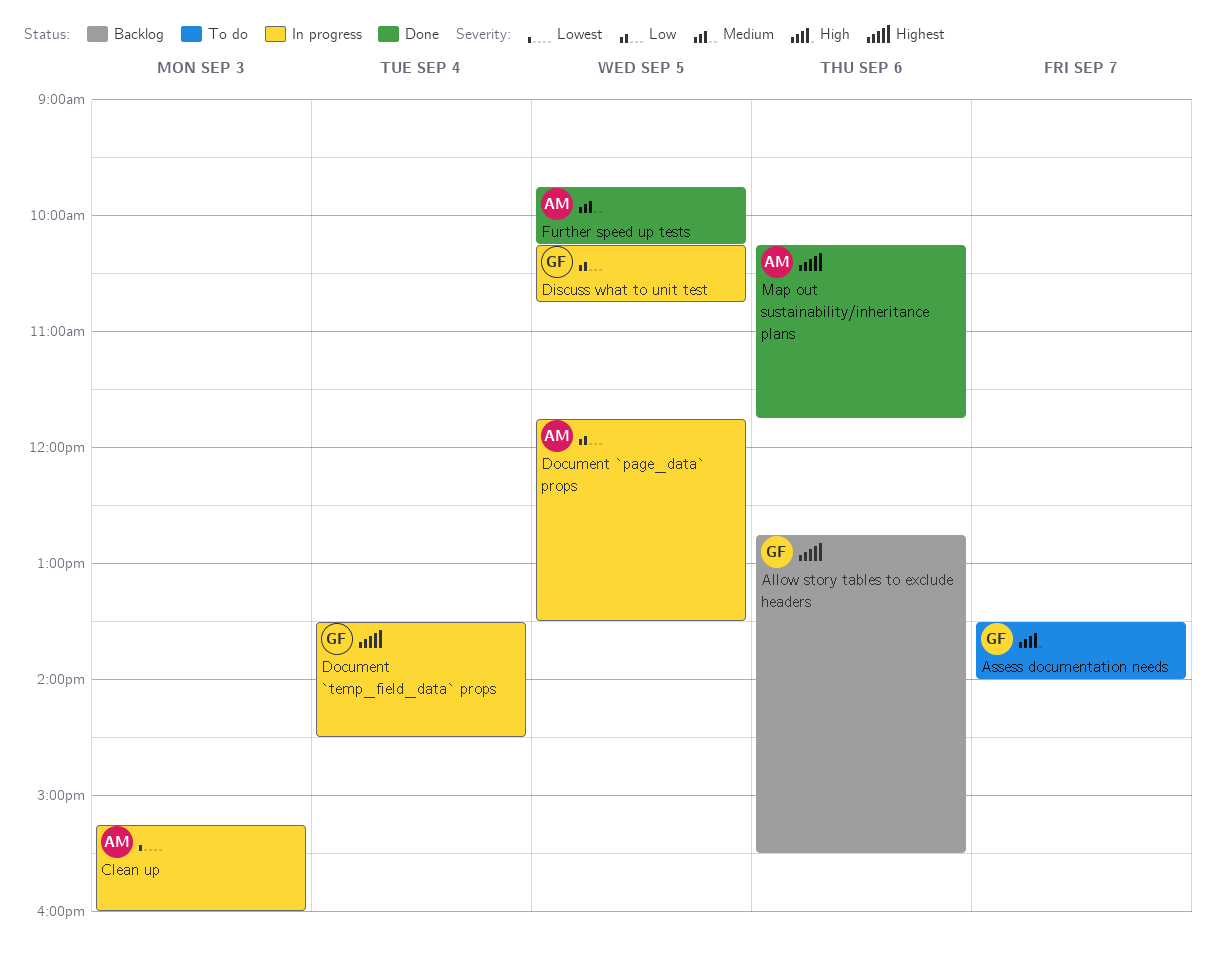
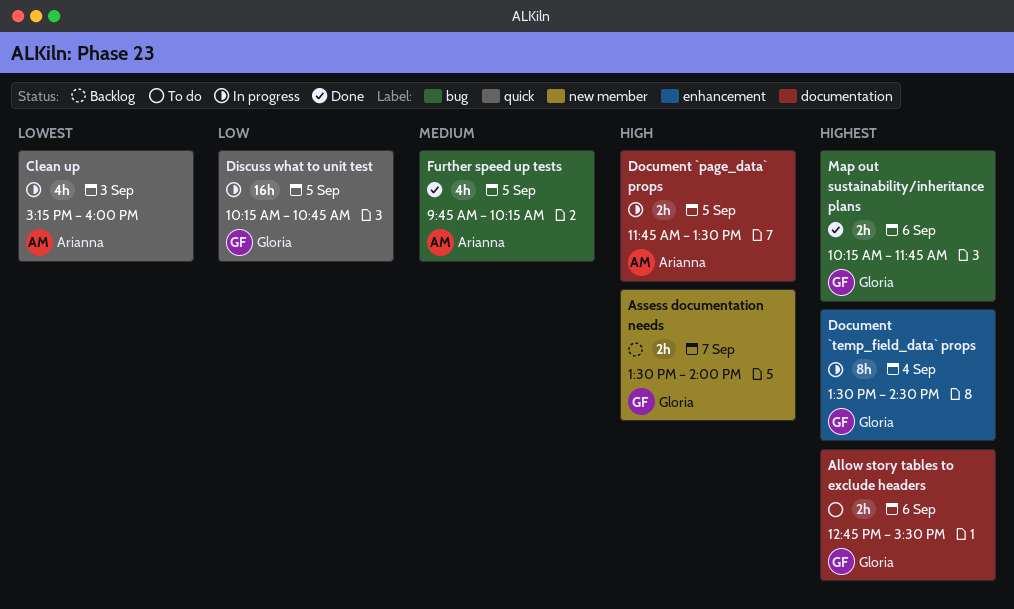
Allow story tables to exclude headers, status: Backlog -> To do
Assess documentation needs, status: To do -> Backlog
Document `page_data` props, priority: Low -> High
Map out sustainability/inheritance plans, owner: Arianna -> Gloria

